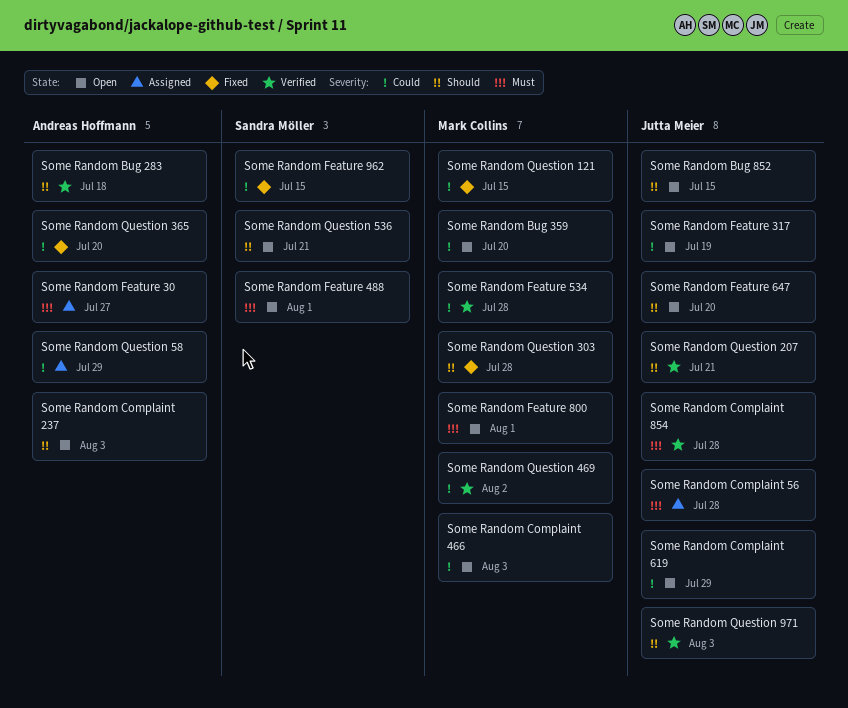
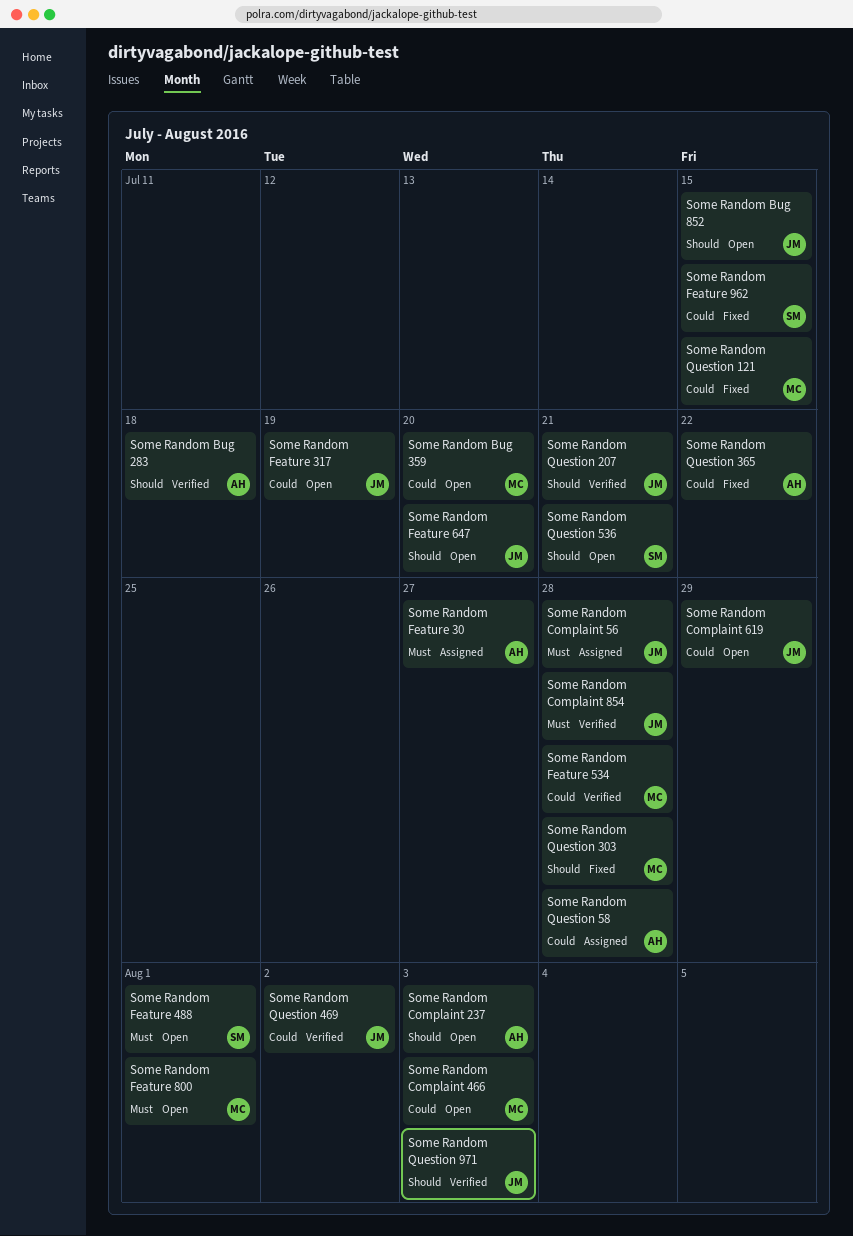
Some Random Question 365, due: Jul 20 -> Jul 22
Some Random Question 469, owner: Mark Collins -> Jutta Meier
Some Random Question 58, due: Jul 29 -> Jul 28

